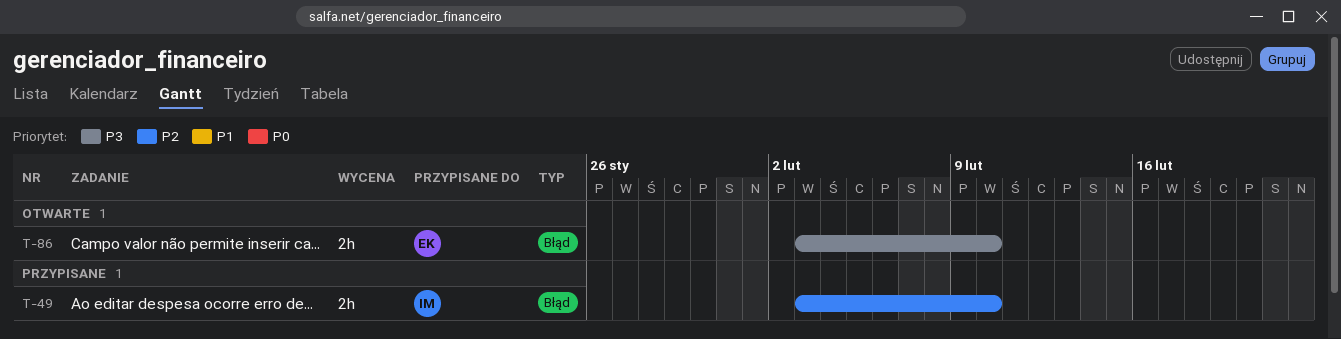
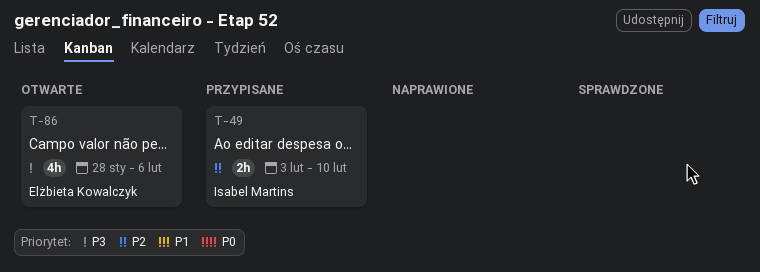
T-86, estimate: 2h -> 4h
T-86, start: Feb 3 -> Jan 28
T-86, due: Feb 10 -> Feb 6

